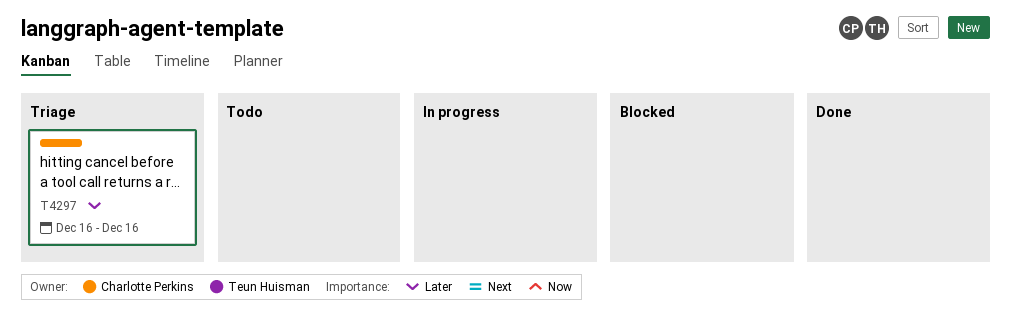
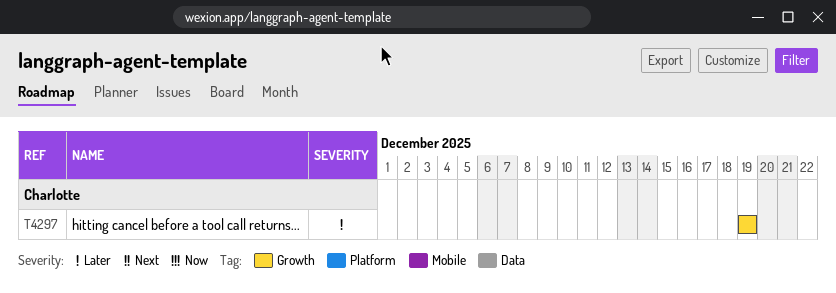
T4297, start: Dec 16 -> Dec 19
T4297, due: Dec 16 -> Dec 19

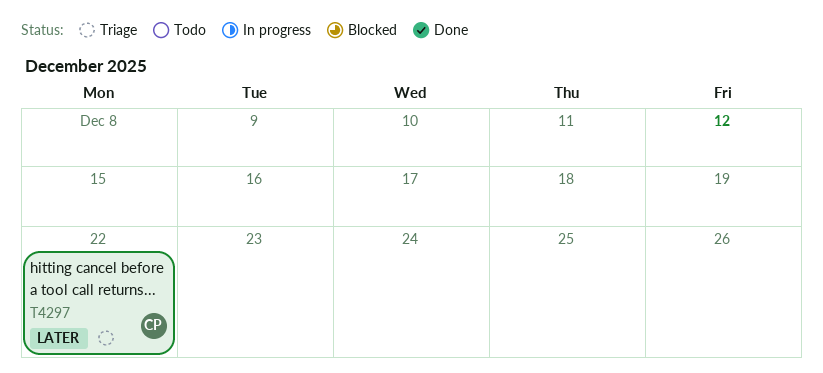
T4297, due: Dec 19 -> Dec 22

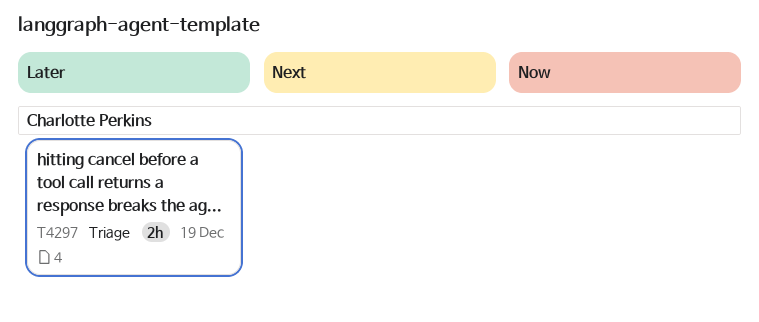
T4297, due: Dec 22 -> Dec 19

